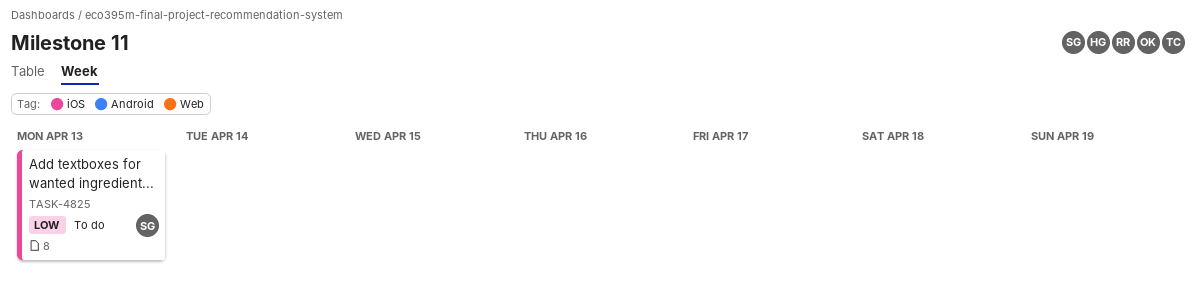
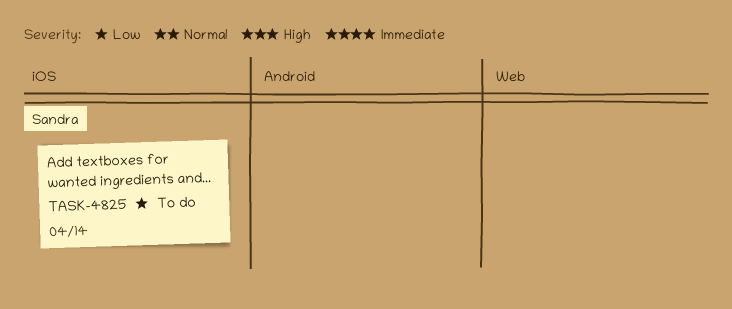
TASK-4825, due: Apr 13 -> Apr 14

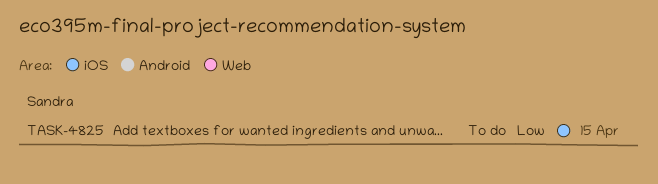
TASK-4825, due: Apr 14 -> Apr 15

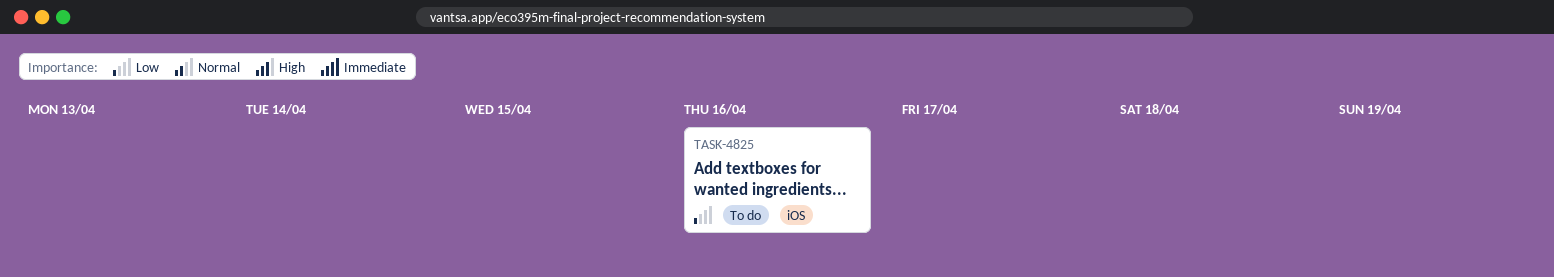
TASK-4825, due: Apr 15 -> Apr 16

